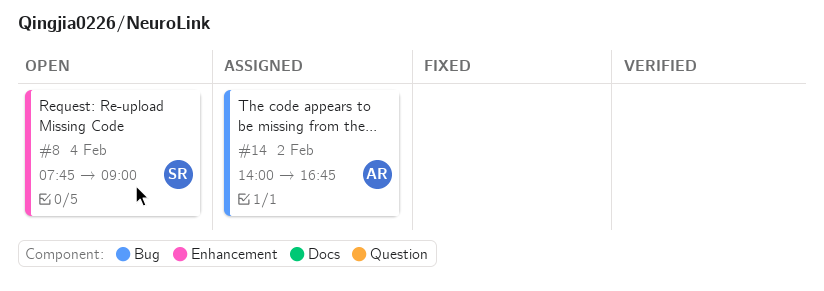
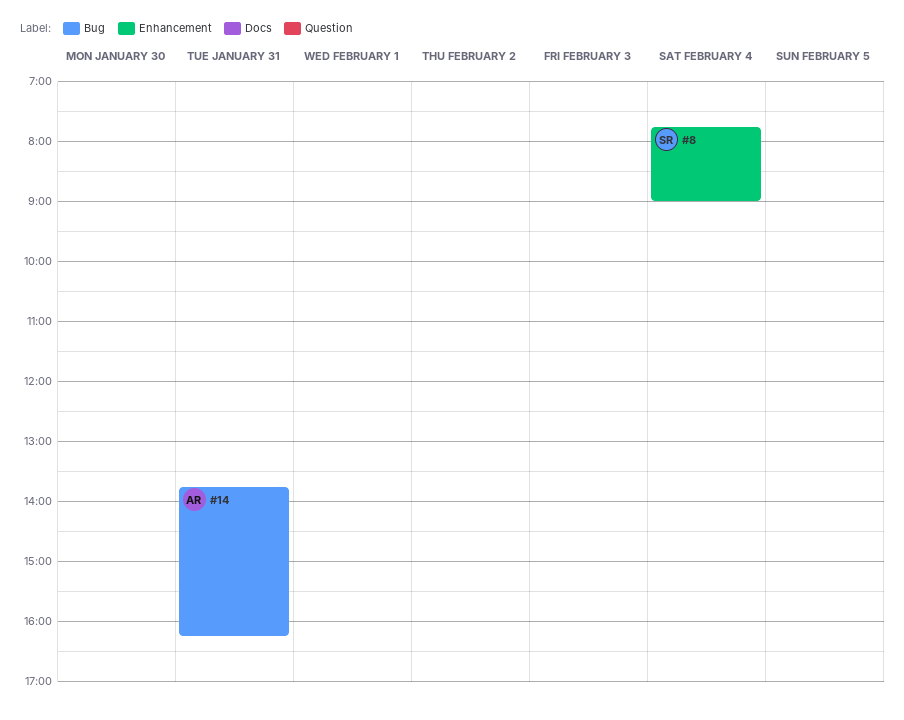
#14, day: Feb 2 -> Jan 31
#14, begins: 14:00 -> 13:45
#14, ends: 16:45 -> 16:15

